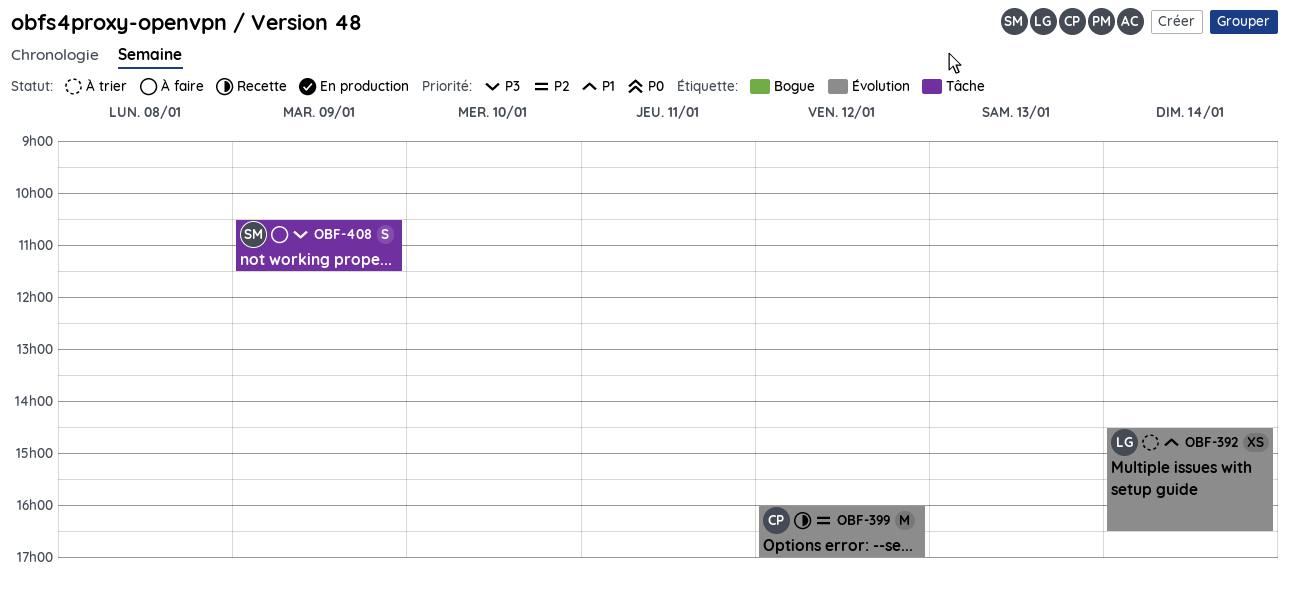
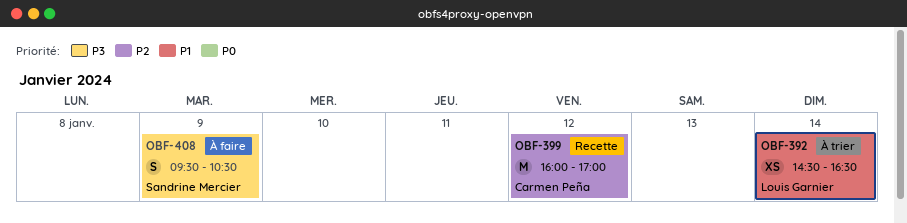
OBF-408, begins: 10:30 -> 09:30
OBF-408, ends: 11:30 -> 10:30

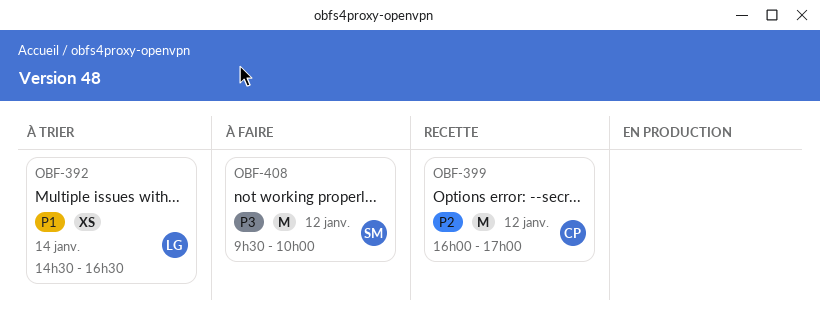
OBF-408, estimate: S -> M
OBF-408, day: Jan 9 -> Jan 12
OBF-408, ends: 10:30 -> 10:00

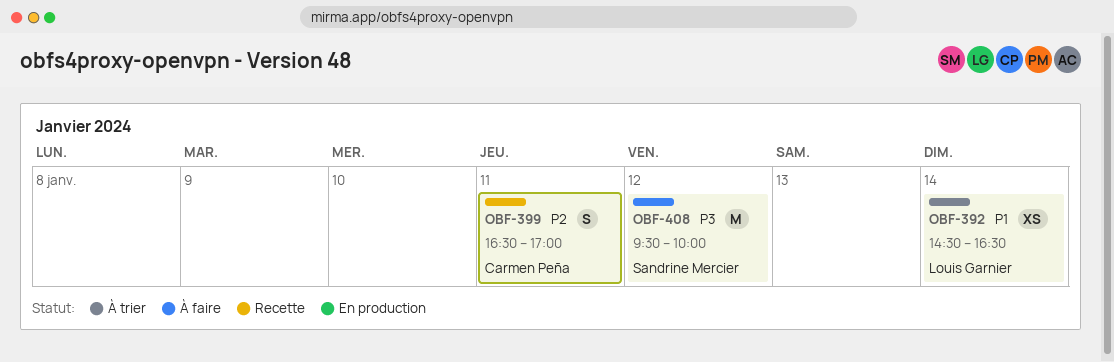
OBF-399, estimate: M -> S
OBF-399, day: Jan 12 -> Jan 11
OBF-399, begins: 16:00 -> 16:30

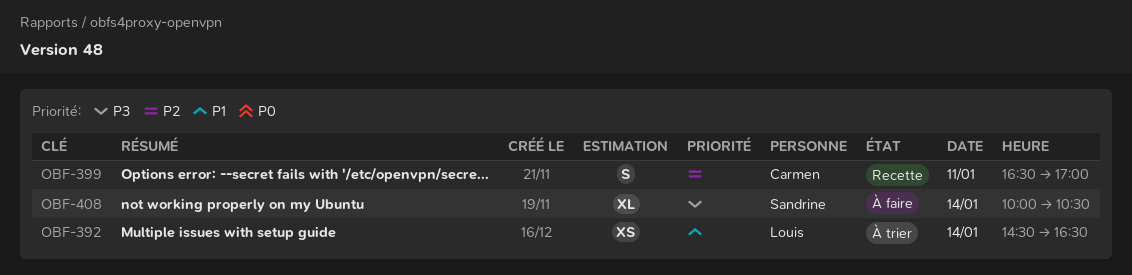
OBF-408, estimate: M -> XL
OBF-408, day: Jan 12 -> Jan 14
OBF-408, begins: 09:30 -> 10:00
OBF-408, ends: 10:00 -> 10:30

